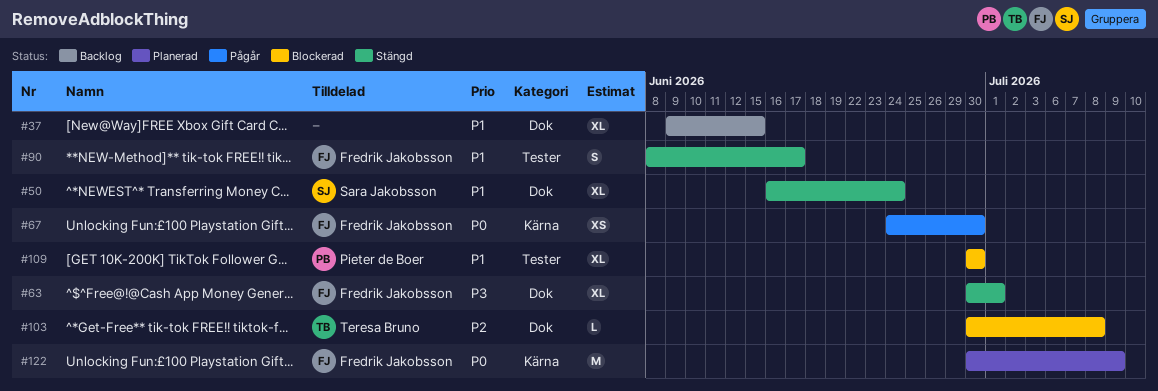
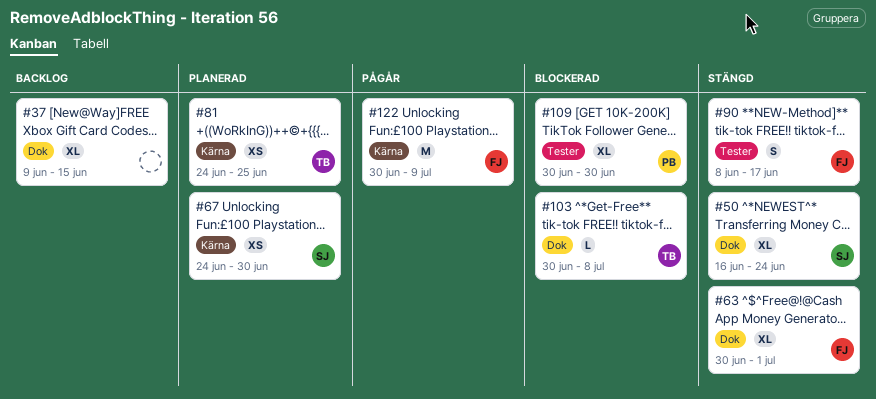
#67, status: Pågår -> Planerad
#67, owner: Fredrik Jakobsson -> Sara Jakobsson
#81: none -> present
#122, status: Planerad -> Pågår

